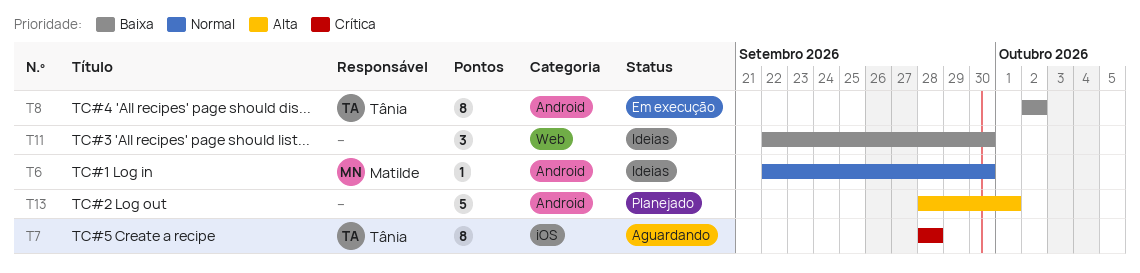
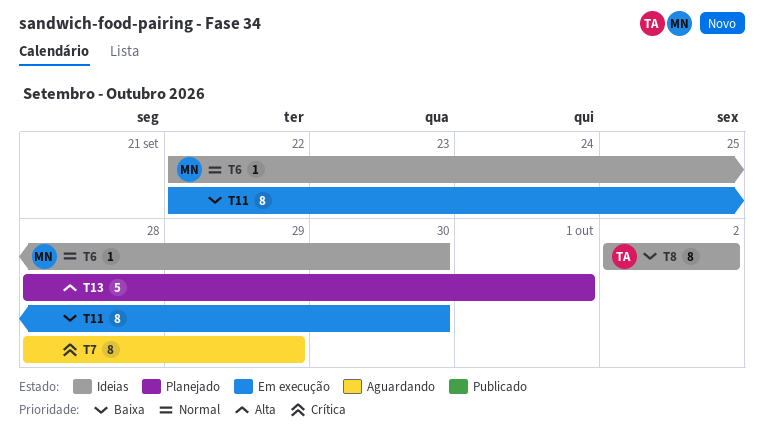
T7, owner: Tânia -> none
T7, due: Sep 28 -> Sep 29
T8, status: Em execução -> Ideias
T11, status: Ideias -> Em execução
T11, estimate: 3 -> 8

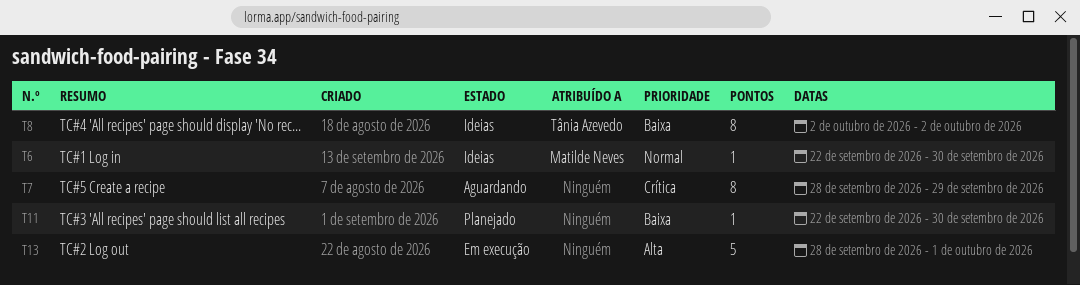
T11, status: Em execução -> Planejado
T11, estimate: 8 -> 1
T13, status: Planejado -> Em execução

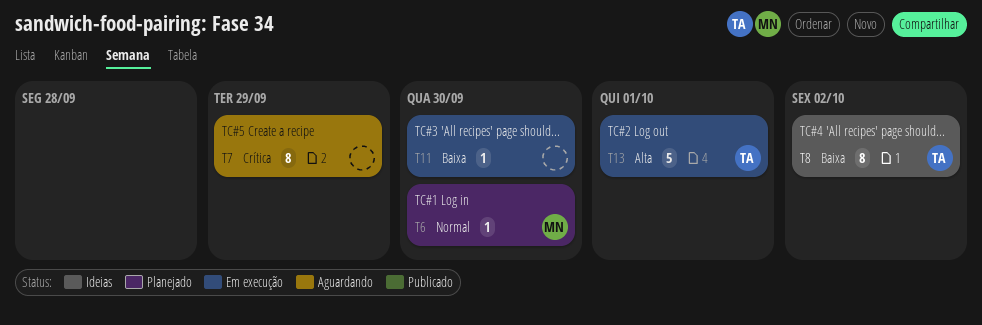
T6, status: Ideias -> Planejado
T11, status: Planejado -> Em execução
T13, owner: none -> Tânia Azevedo

